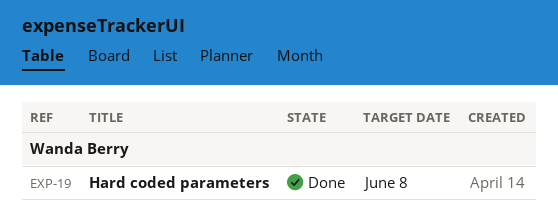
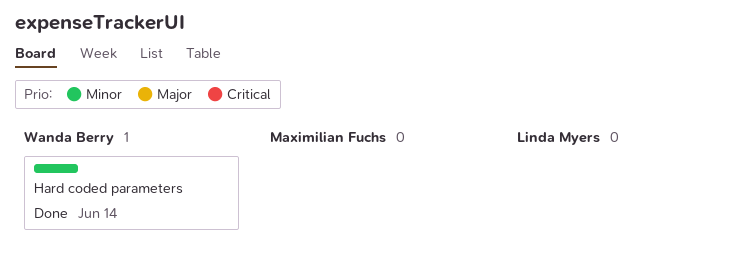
Hard coded parameters, due: Jun 8 -> Jun 14

